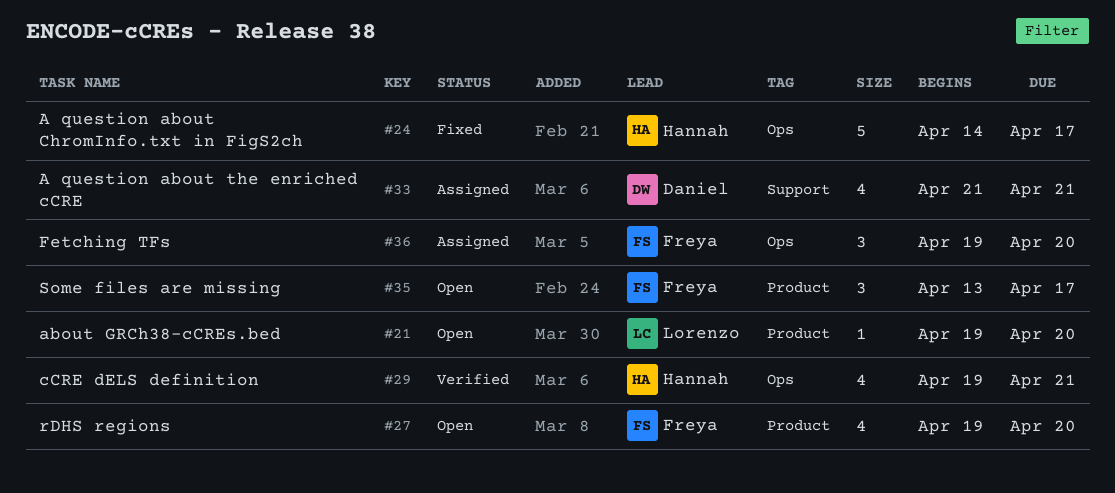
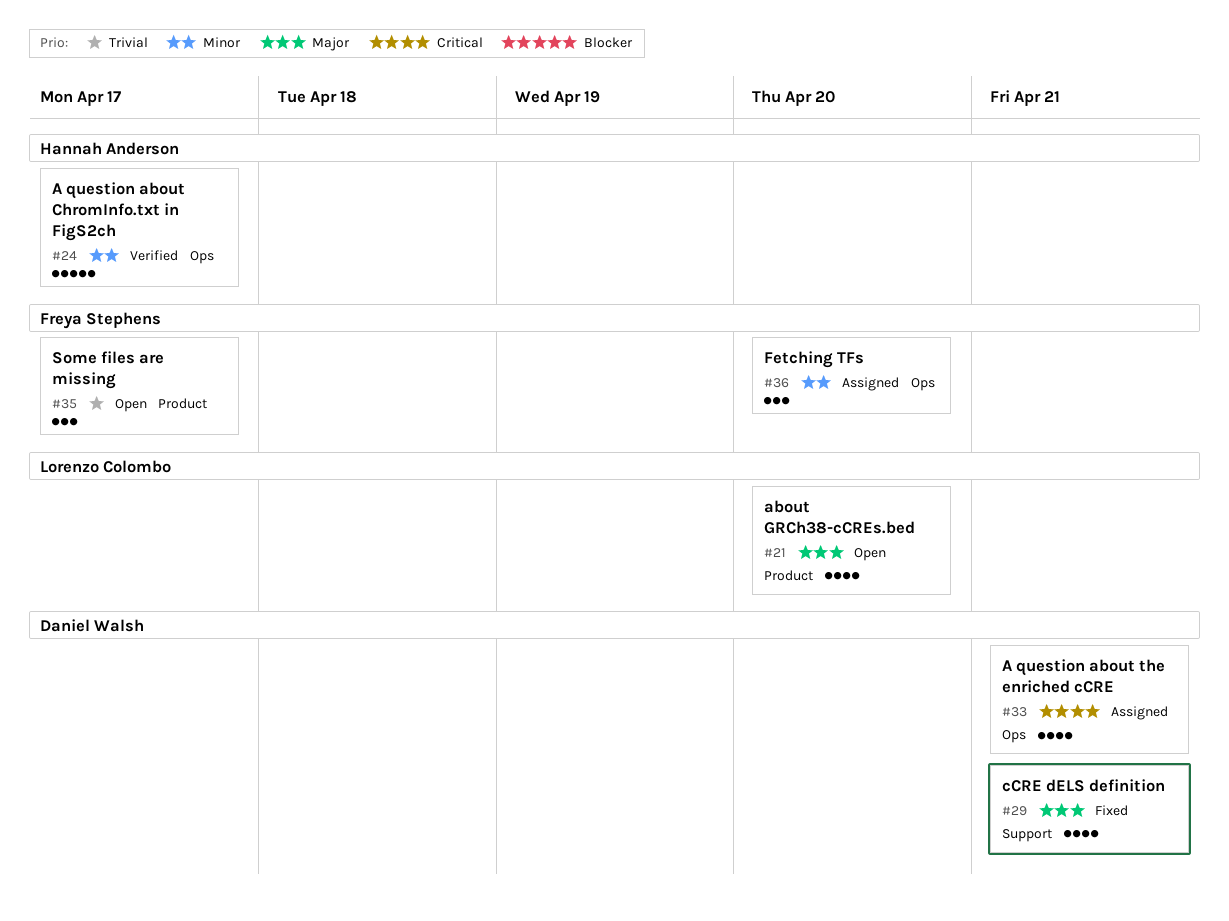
#21, estimate: 1 -> 4
#24, status: Fixed -> Verified
#27: present -> none
#29, status: Verified -> Fixed
#29, owner: Hannah Anderson -> Daniel Walsh
#29, label: Ops -> Support
#33, label: Support -> Ops

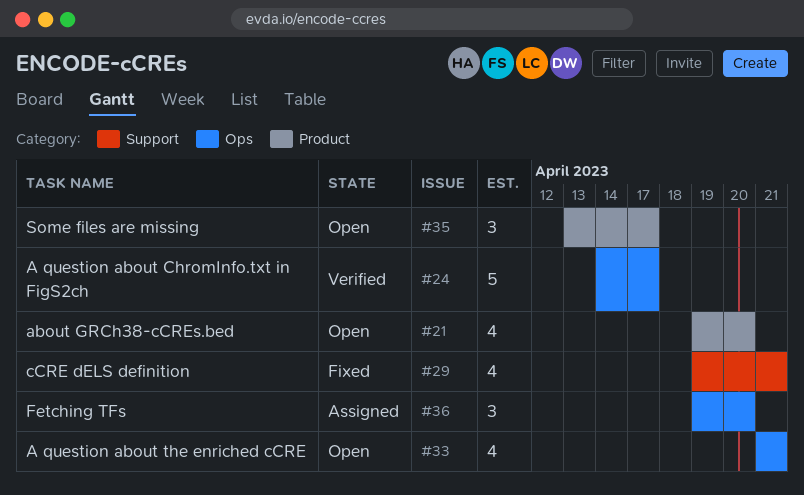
#33, status: Assigned -> Open

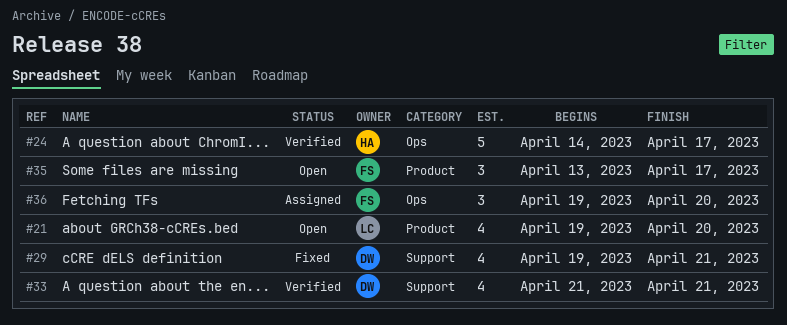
#33, status: Open -> Verified
#33, label: Ops -> Support

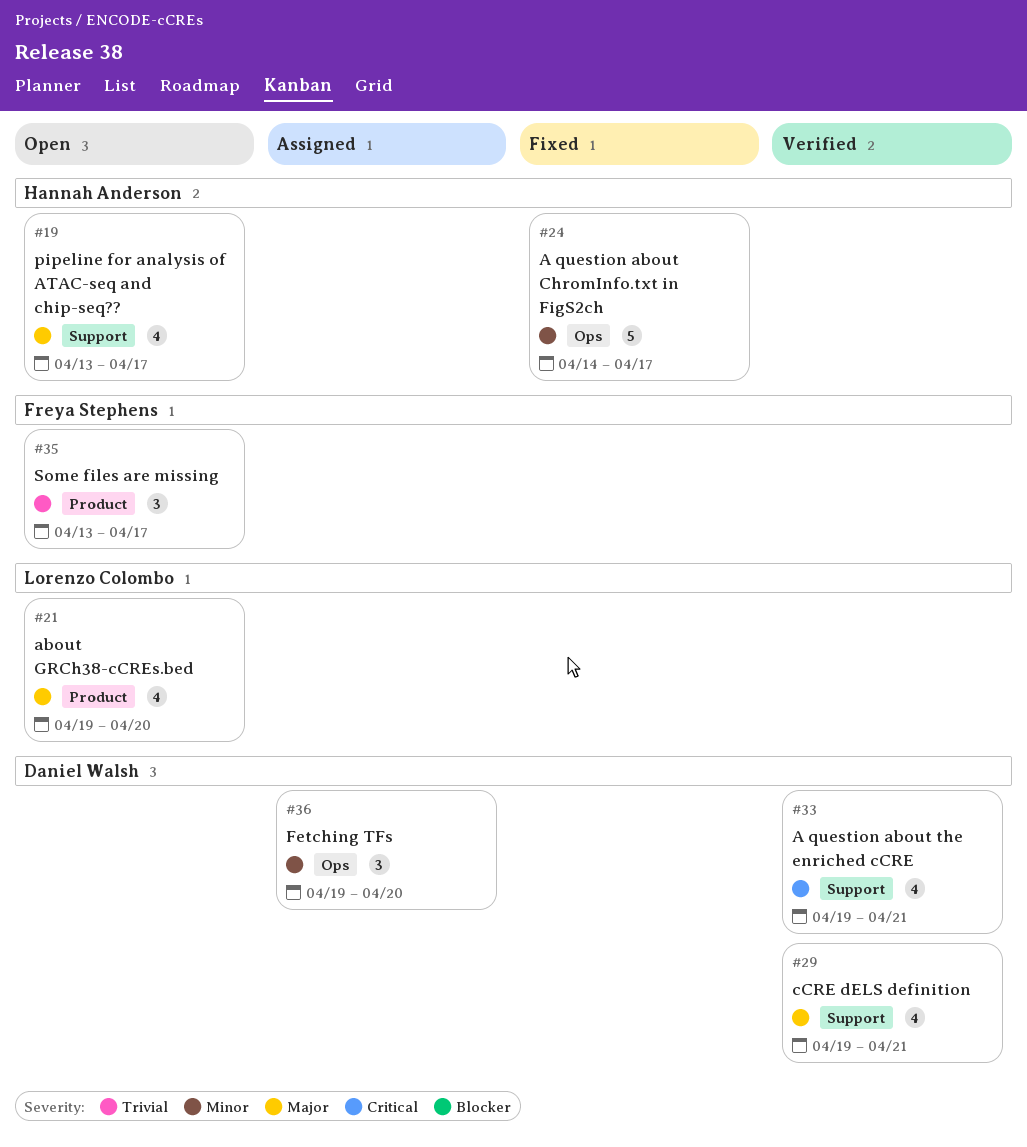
#19: none -> present
#24, status: Verified -> Fixed
#29, status: Fixed -> Verified
#33, start: Apr 21 -> Apr 19
#36, owner: Freya Stephens -> Daniel Walsh

